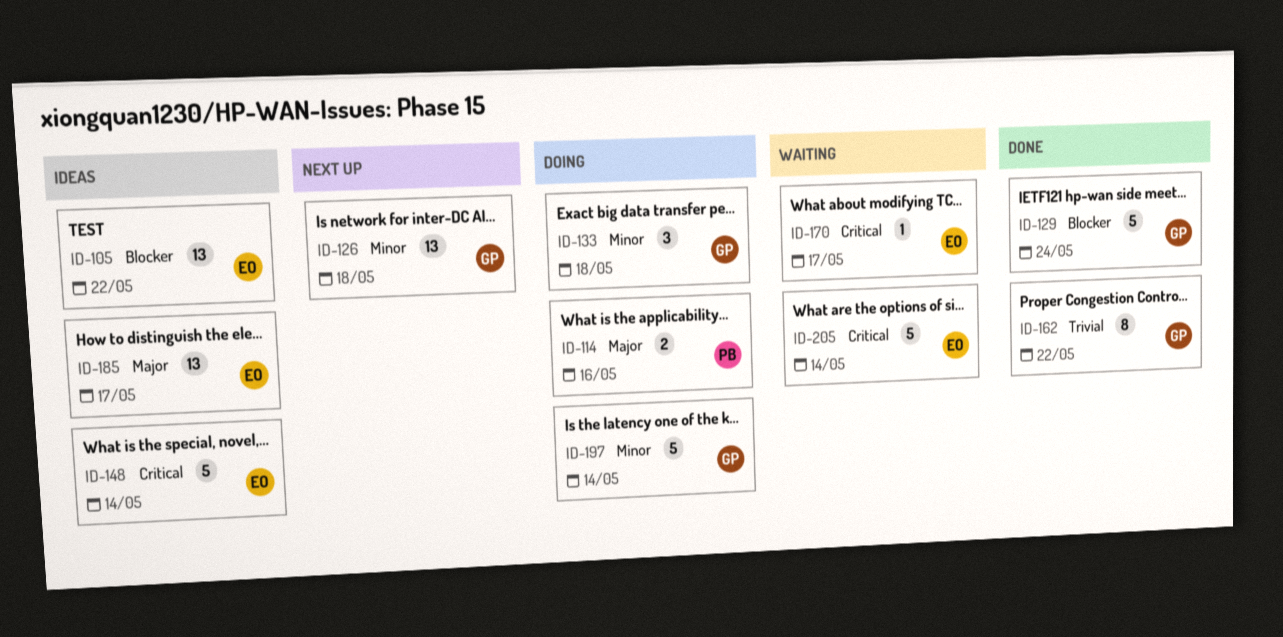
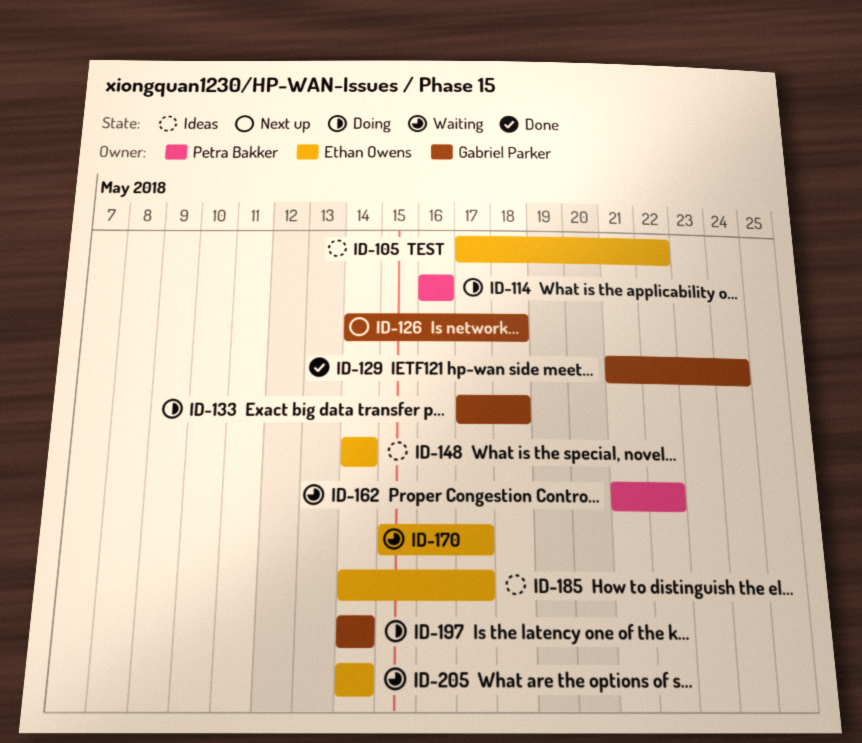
ID-162, status: Done -> Waiting
ID-162, owner: Gabriel Parker -> Petra Bakker

